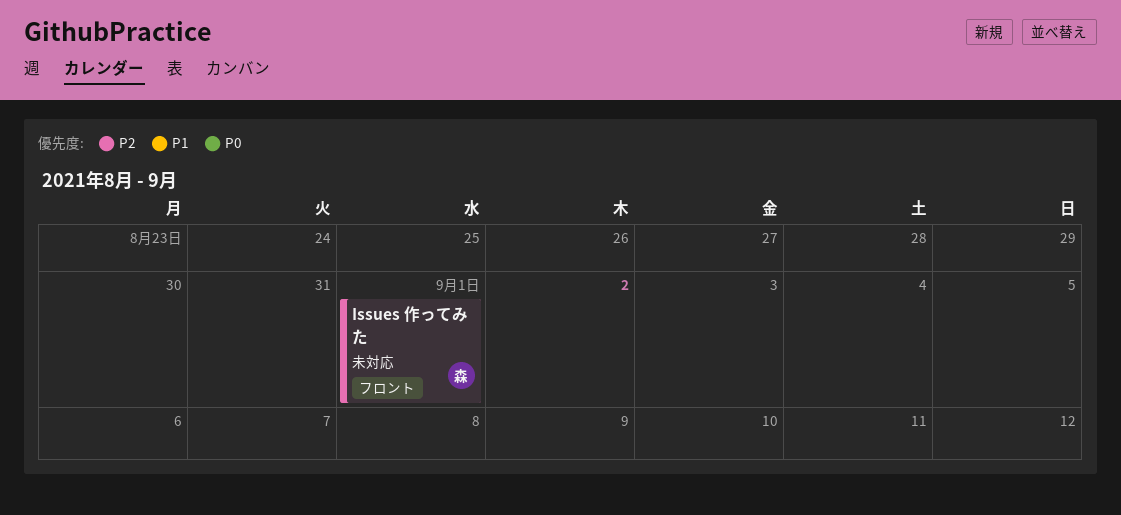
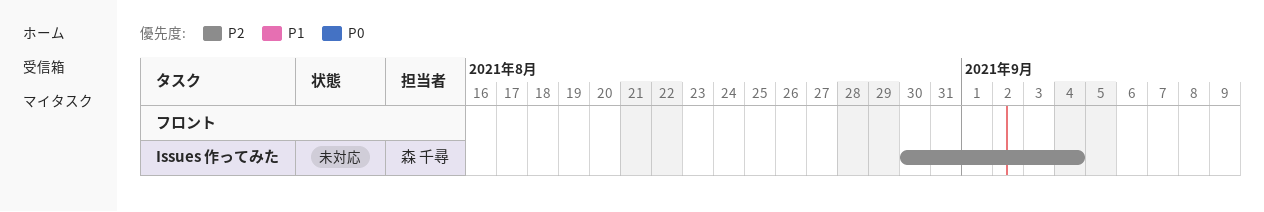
Issues 作ってみた, due: Sep 1 -> Sep 4

